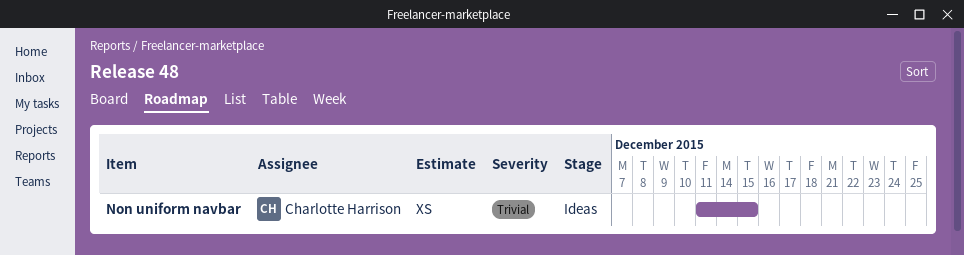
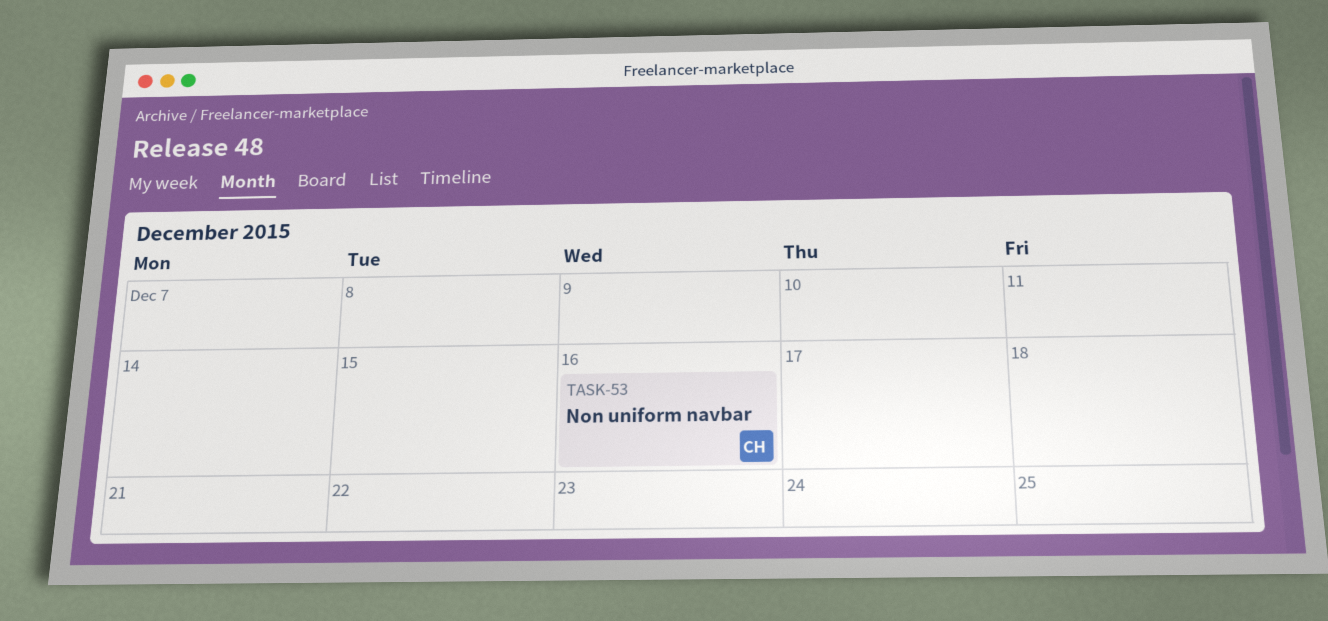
Non uniform navbar, due: Dec 15 -> Dec 16

